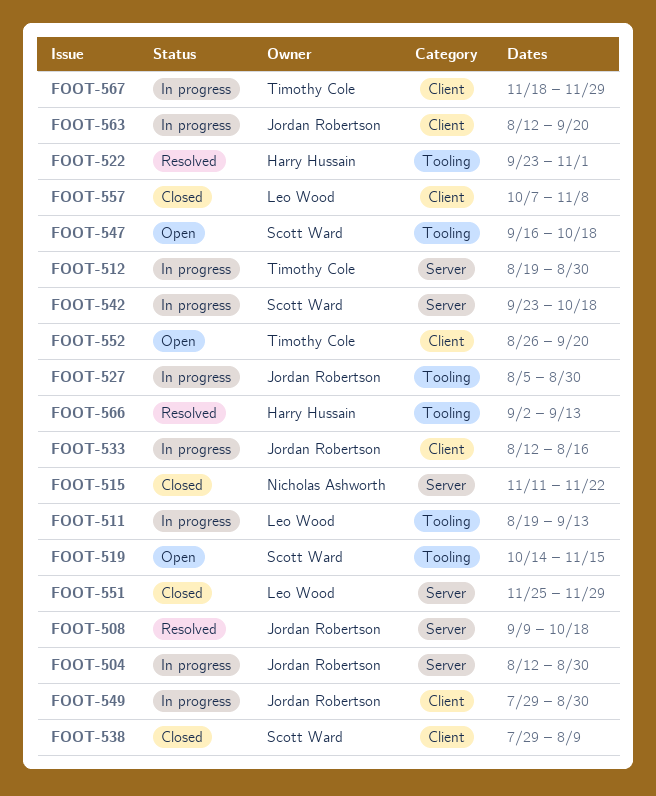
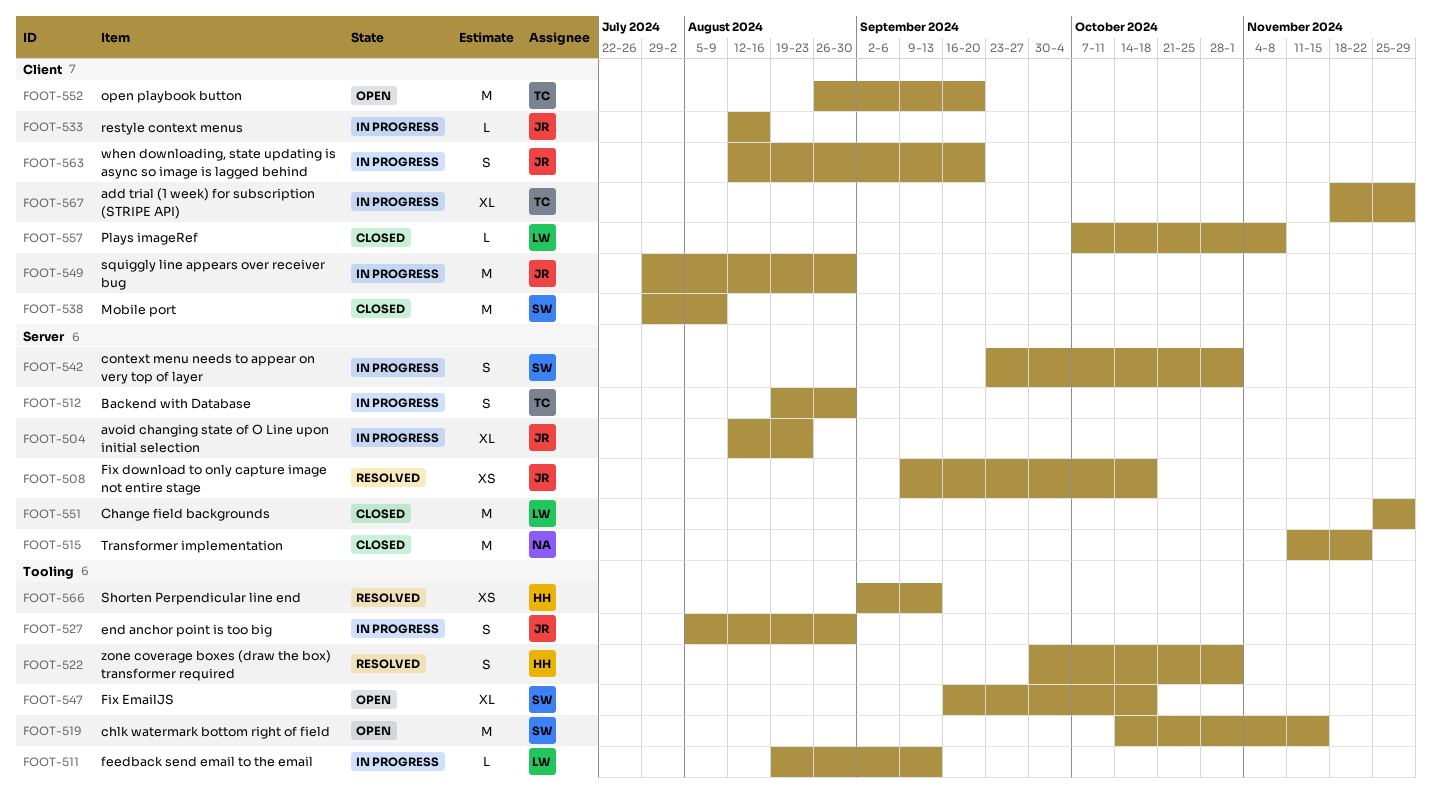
FOOT-504, due: Aug 30 -> Aug 23
FOOT-522, start: Sep 23 -> Sep 30
FOOT-542, due: Oct 18 -> Nov 1

